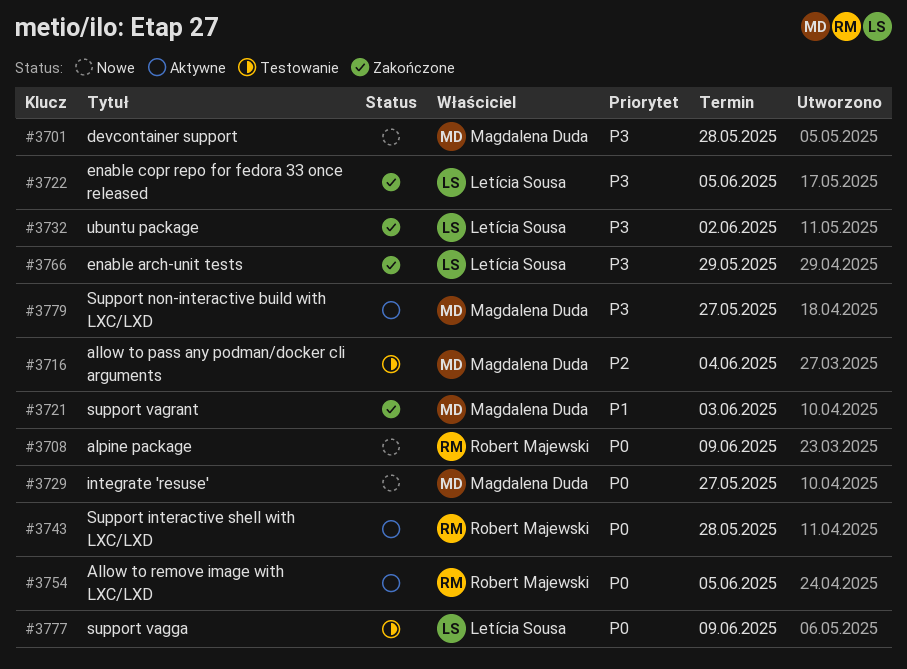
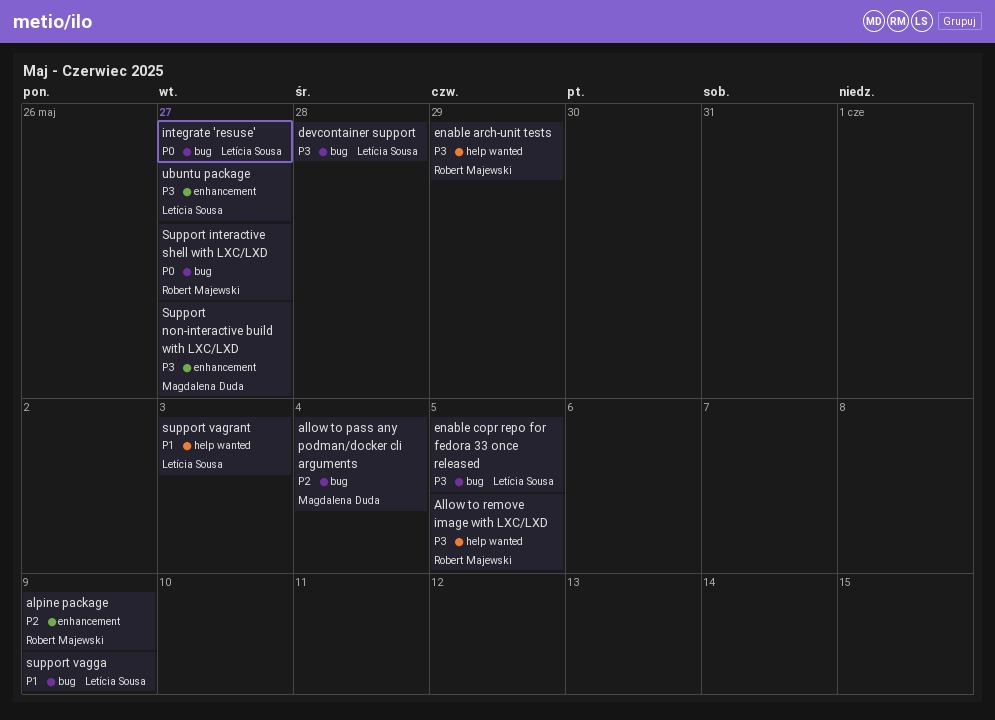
Allow to remove image with LXC/LXD, priority: P0 -> P3
alpine package, priority: P0 -> P2
devcontainer support, owner: Magdalena Duda -> Letícia Sousa
enable arch-unit tests, owner: Letícia Sousa -> Robert Majewski
integrate 'resuse', owner: Magdalena Duda -> Letícia Sousa
Support interactive shell with LXC/LXD, due: May 28 -> May 27
support vagga, priority: P0 -> P1
support vagrant, owner: Magdalena Duda -> Letícia Sousa
ubuntu package, due: Jun 2 -> May 27

